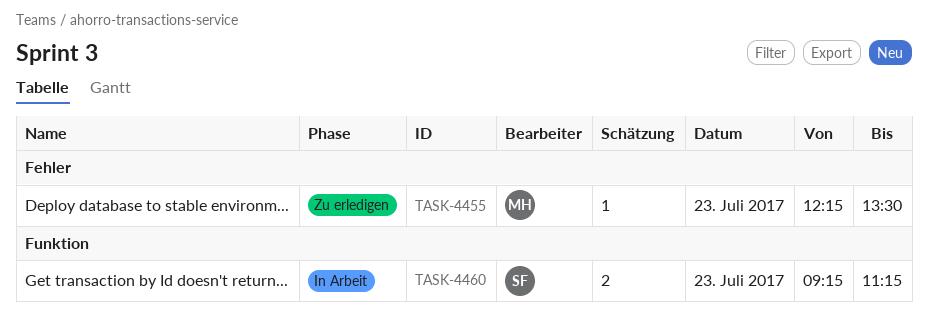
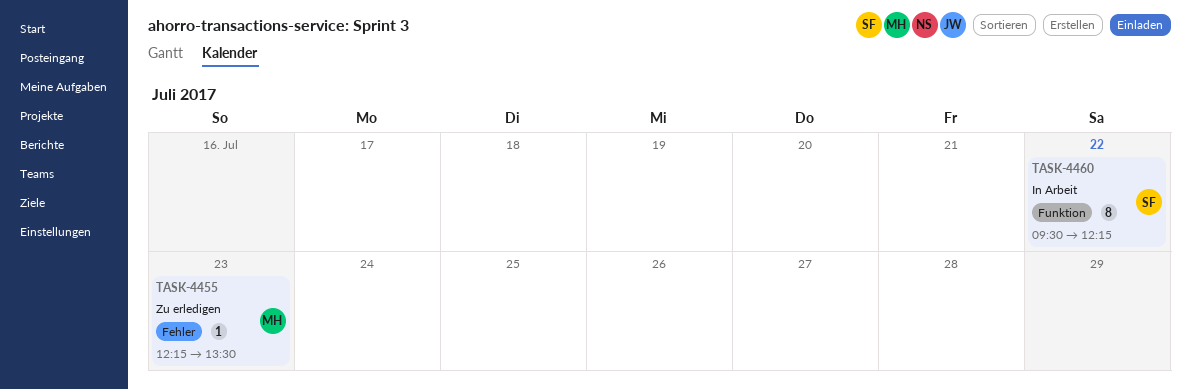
TASK-4460, estimate: 2 -> 8
TASK-4460, day: Jul 23 -> Jul 22
TASK-4460, begins: 09:15 -> 09:30
TASK-4460, ends: 11:15 -> 12:15

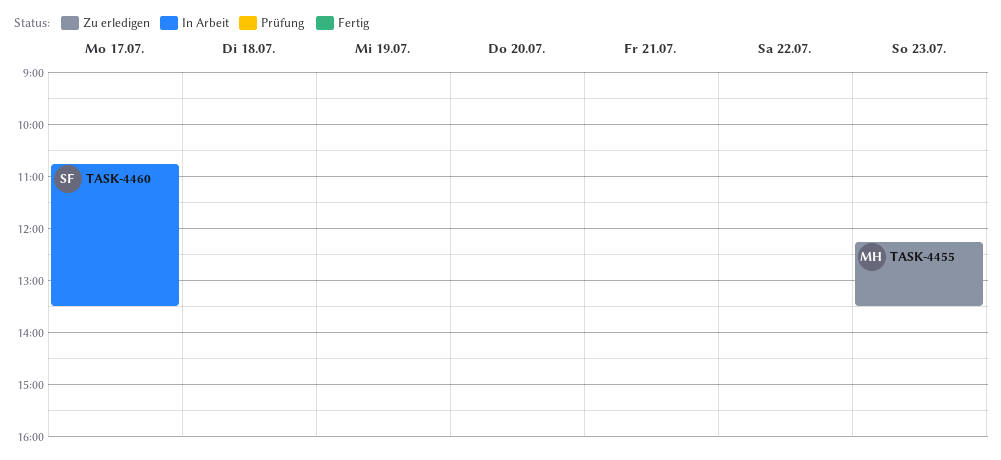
TASK-4460, day: Jul 22 -> Jul 17
TASK-4460, begins: 09:30 -> 10:45
TASK-4460, ends: 12:15 -> 13:30

